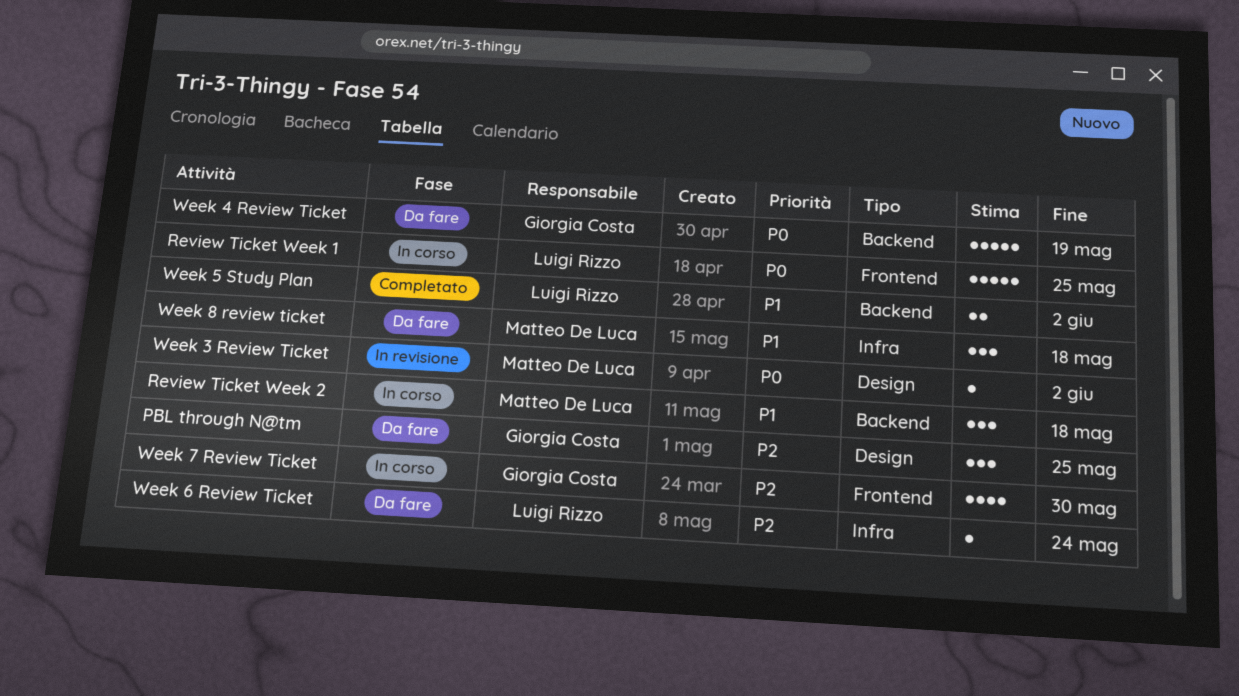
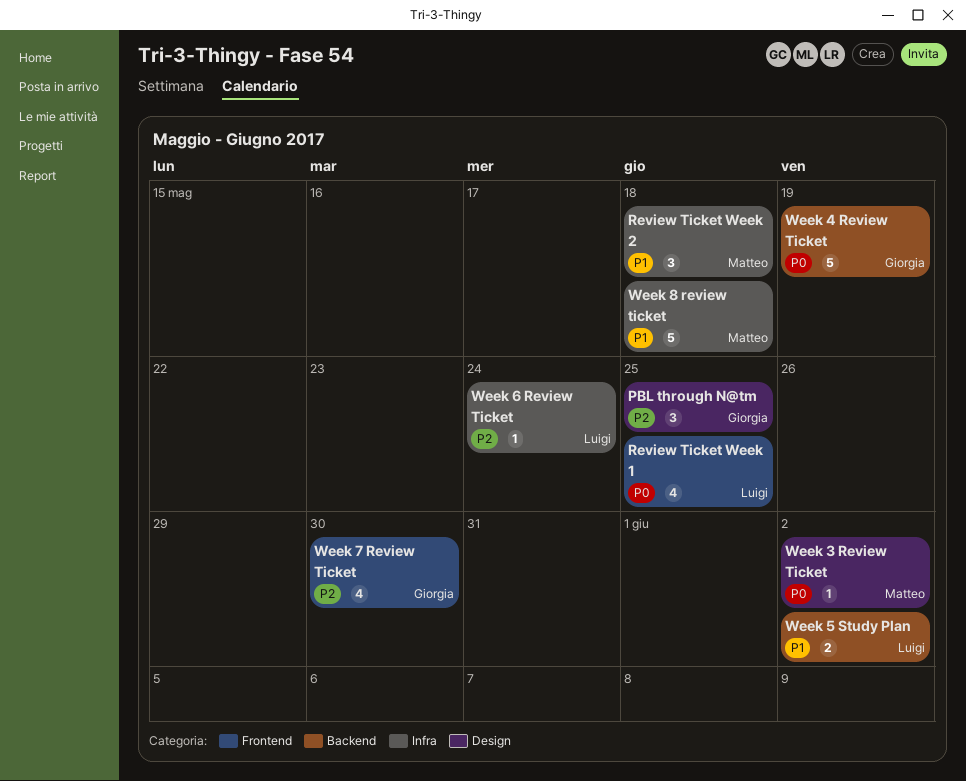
Review Ticket Week 1, estimate: 5 -> 4
Review Ticket Week 2, label: Backend -> Infra
Week 8 review ticket, estimate: 3 -> 5

